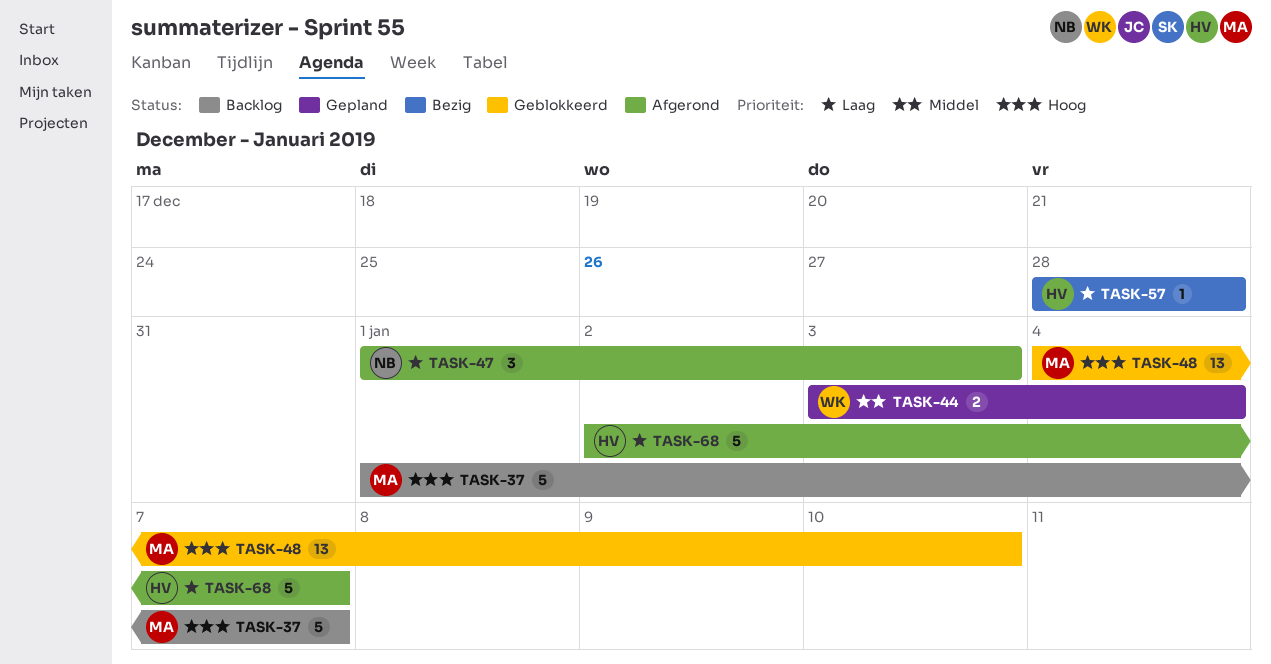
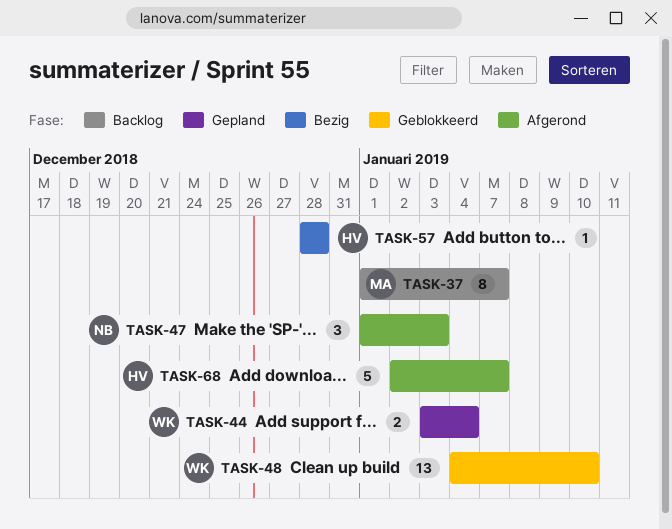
TASK-37, estimate: 5 -> 8
TASK-48, owner: MA -> WK

